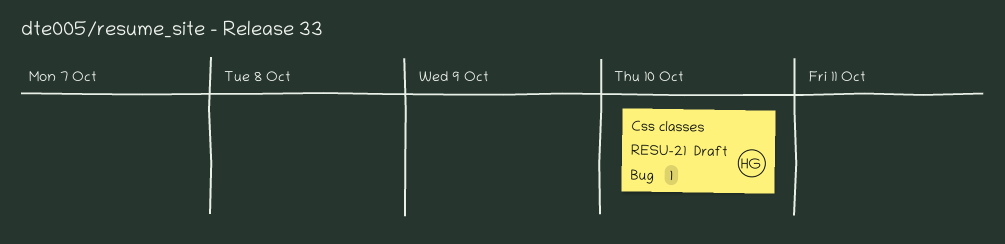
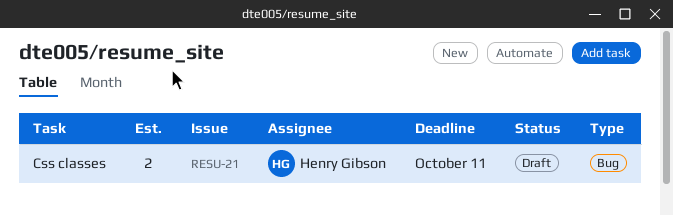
RESU-21, estimate: 1 -> 2
RESU-21, due: Oct 10 -> Oct 11

